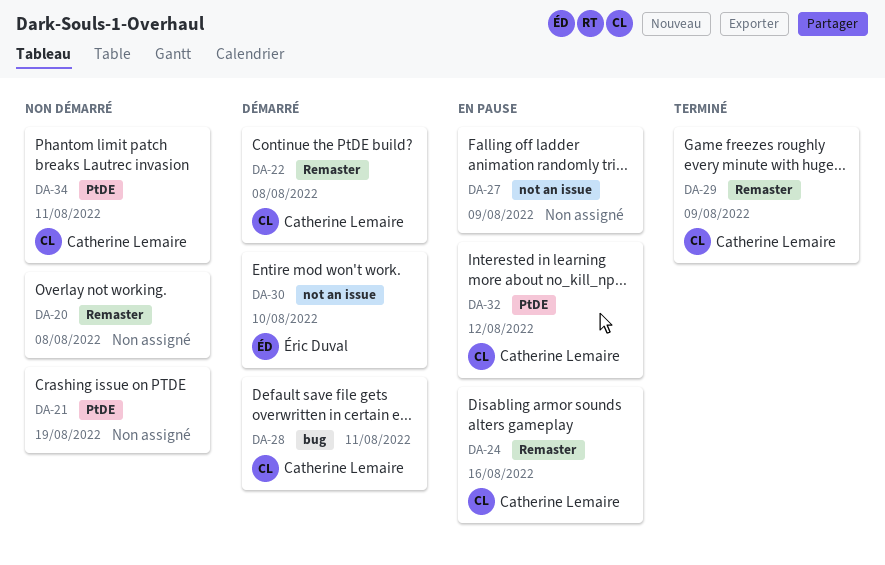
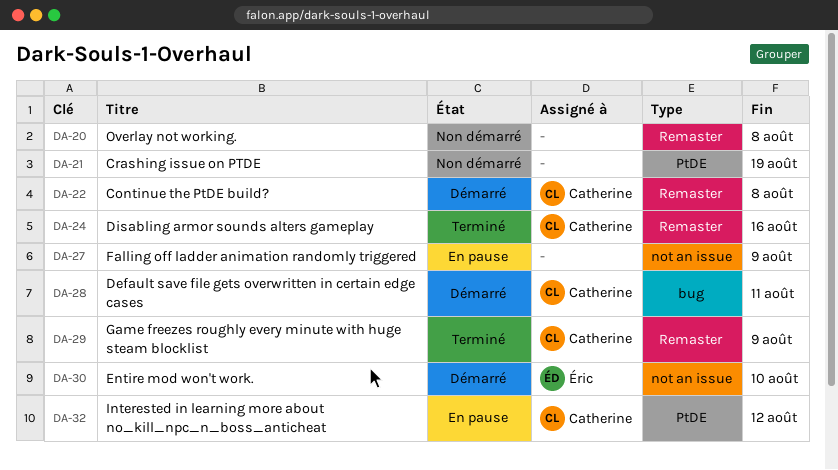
DA-24, status: En pause -> Terminé
DA-34: present -> none

